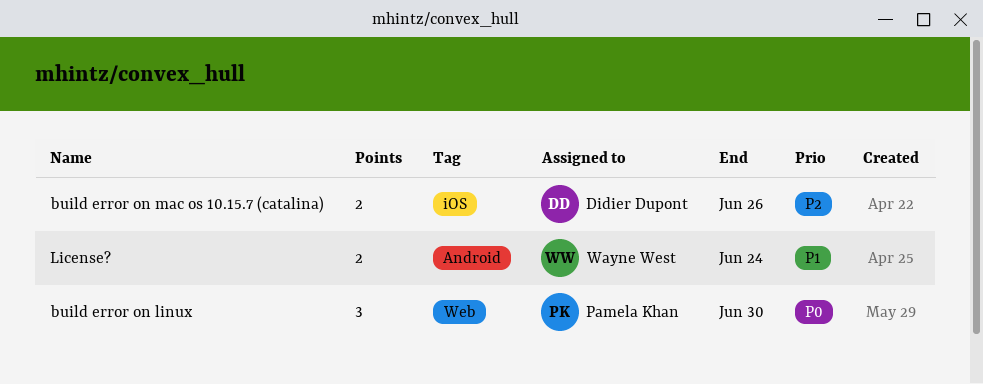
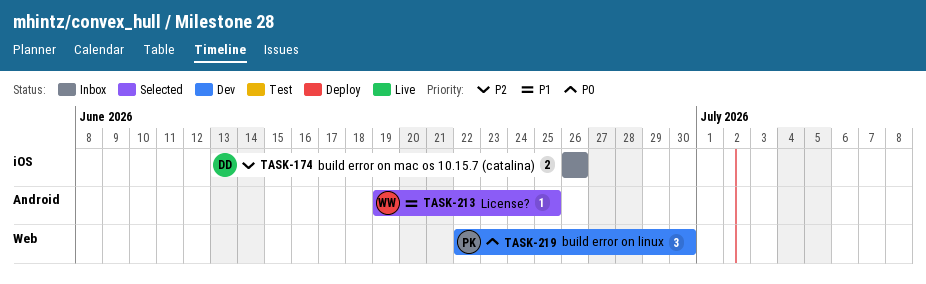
License?, estimate: 2 -> 1
License?, due: Jun 24 -> Jun 25

